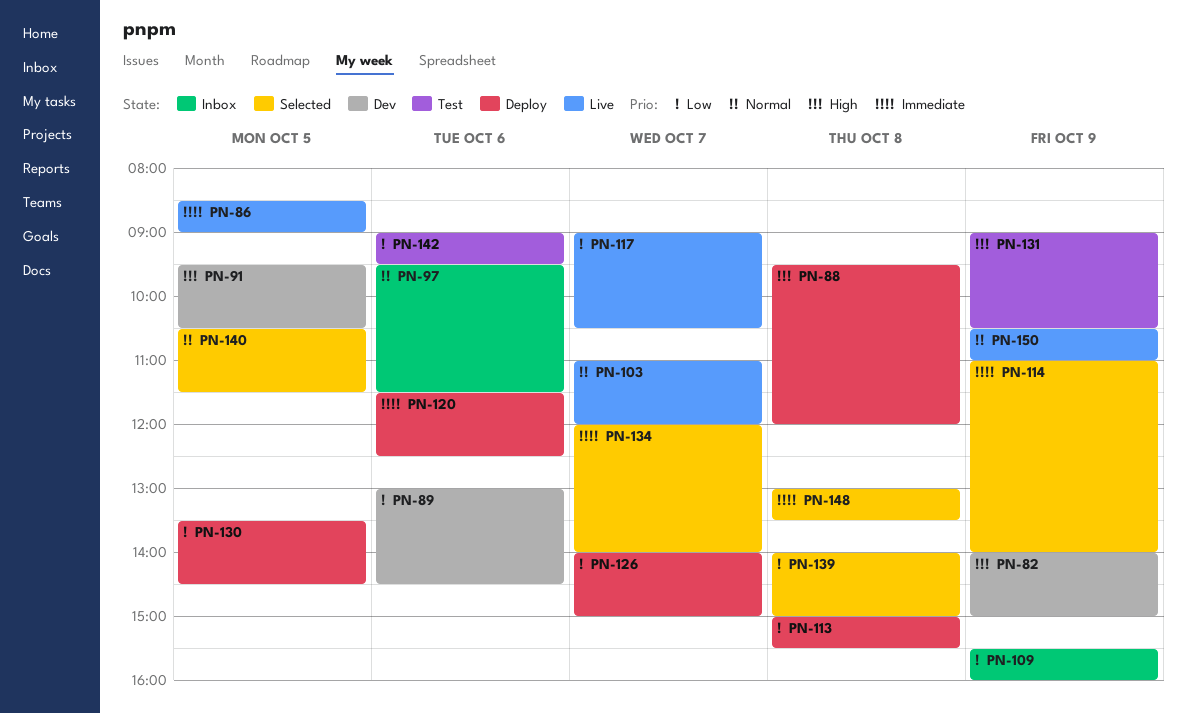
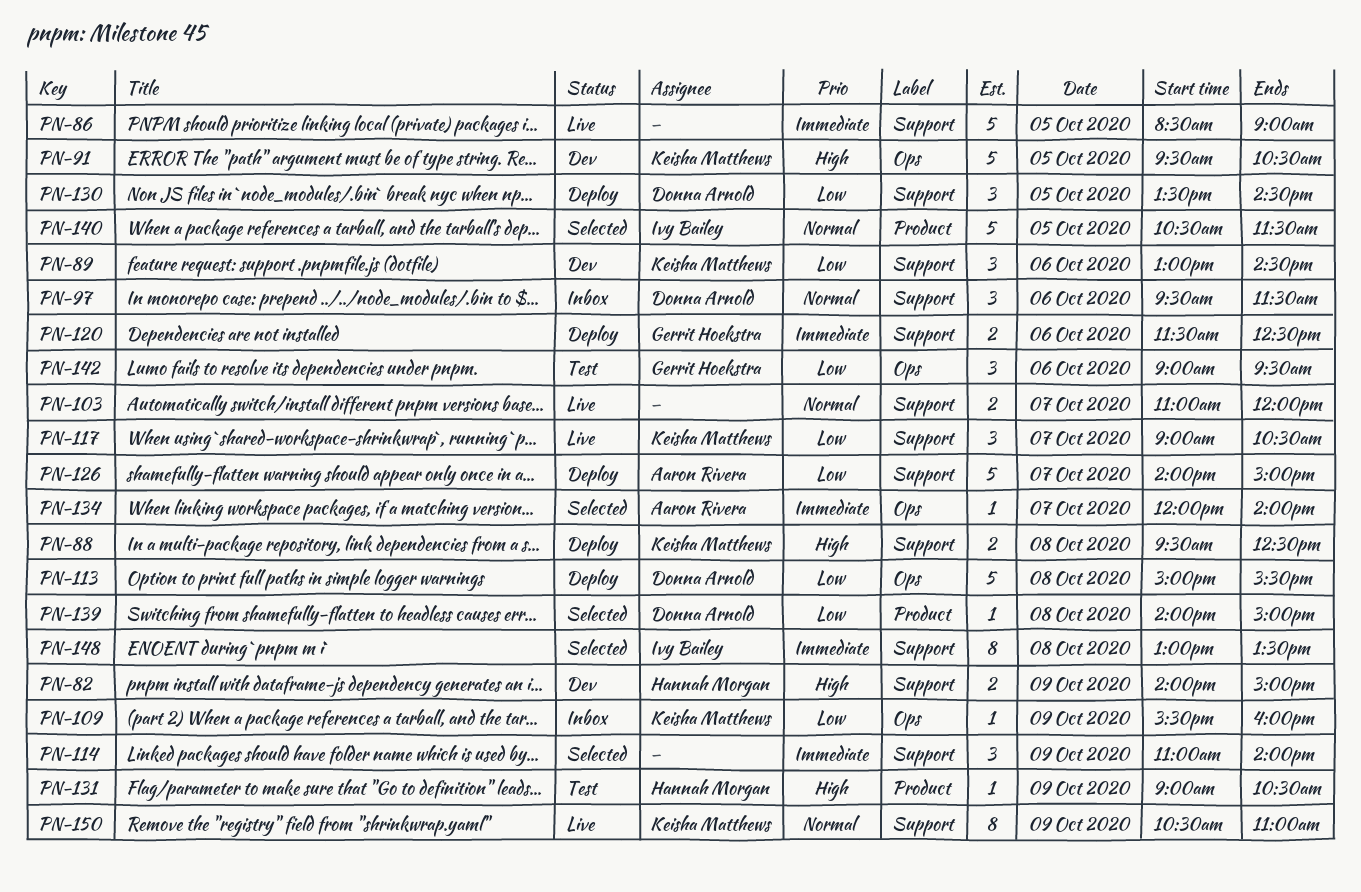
PN-88, ends: 12:00 -> 12:30

